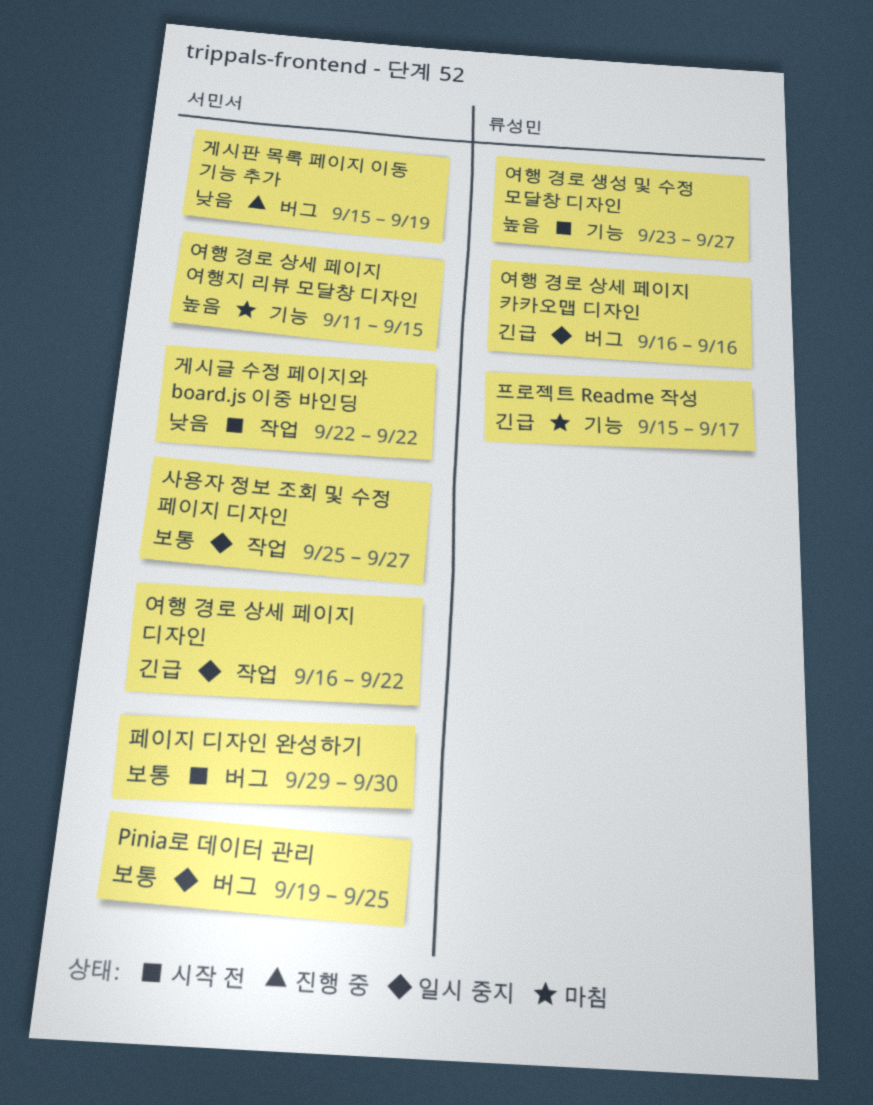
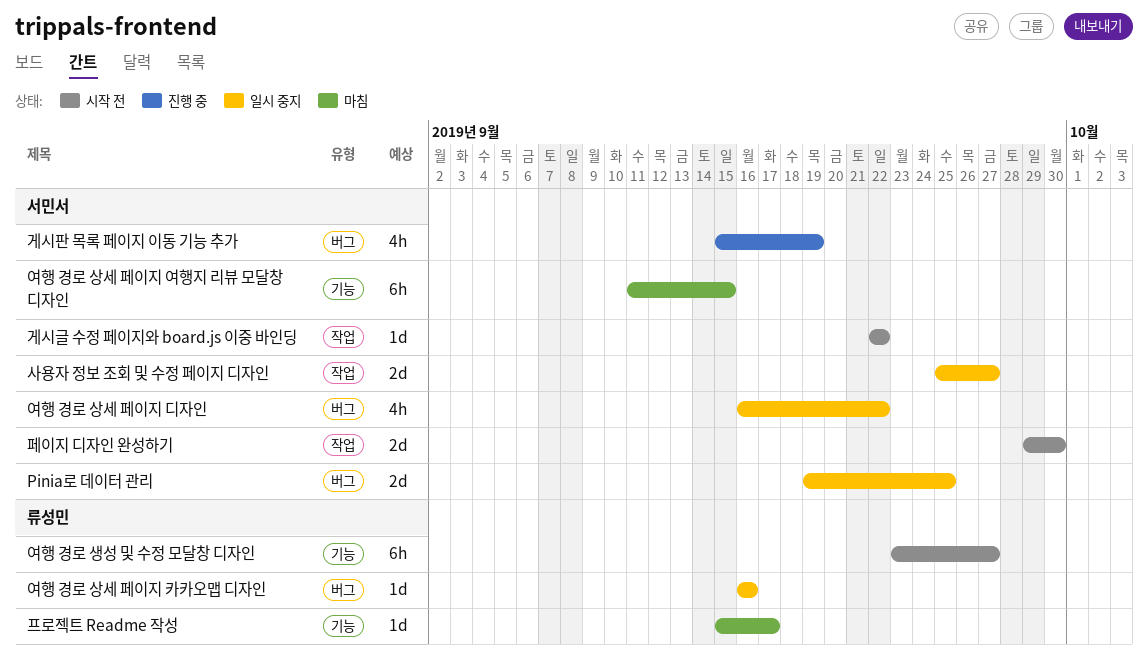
여행 경로 상세 페이지 디자인, label: 작업 -> 버그
페이지 디자인 완성하기, label: 버그 -> 작업

